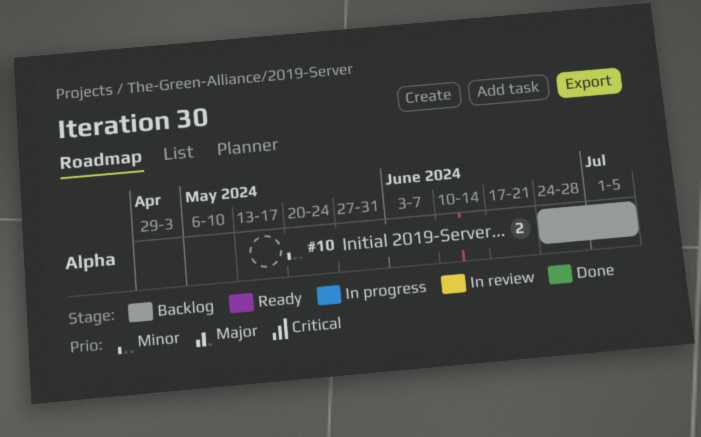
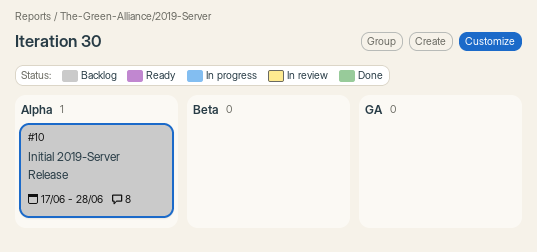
#10, start: Jun 24 -> Jun 17
#10, due: Jul 5 -> Jun 28

